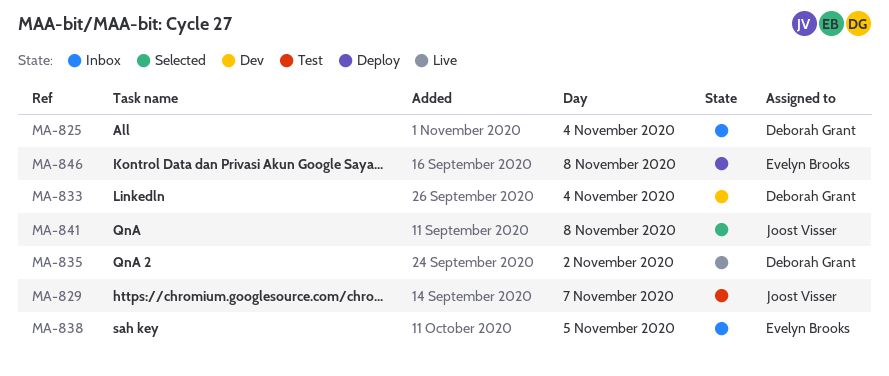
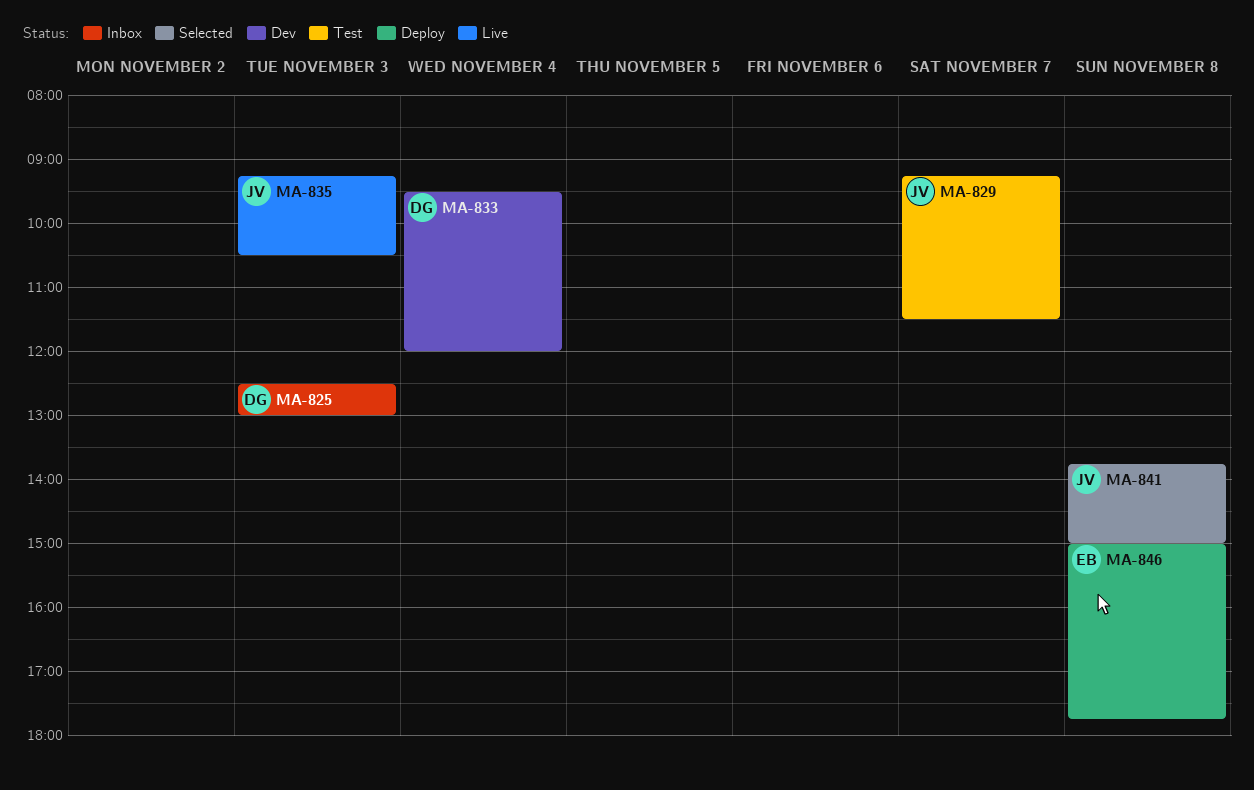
MA-825, day: Nov 4 -> Nov 3
MA-835, owner: Deborah Grant -> Joost Visser
MA-835, day: Nov 2 -> Nov 3
MA-838: present -> none

